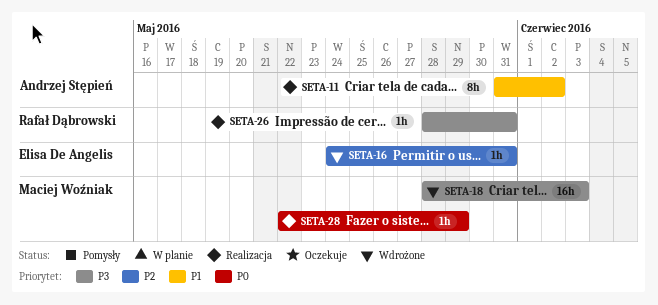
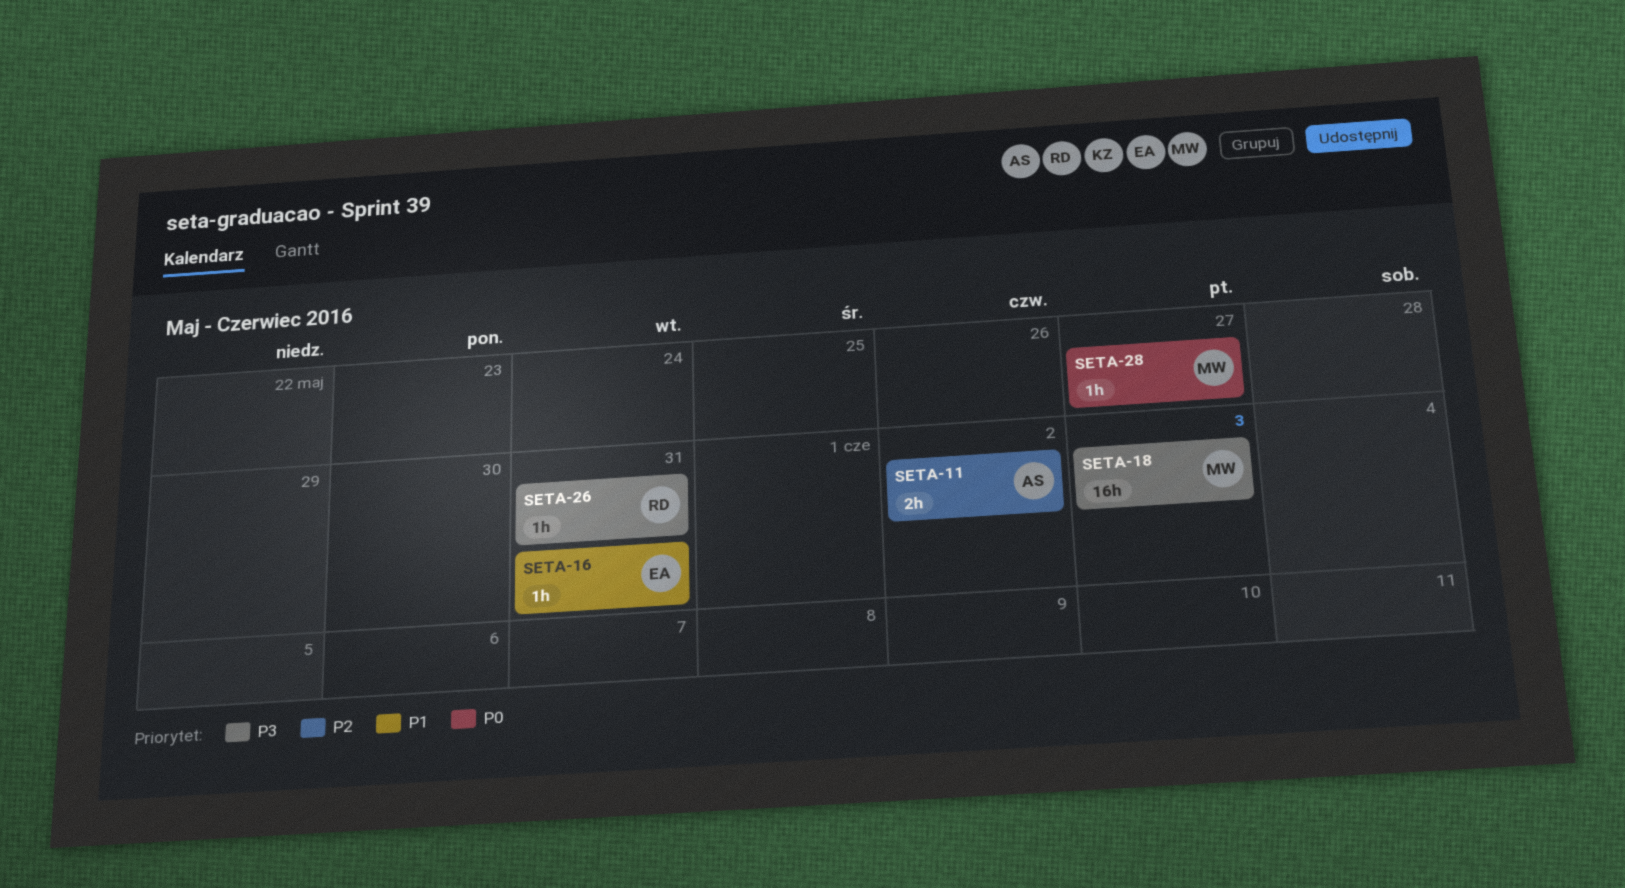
SETA-11, priority: P1 -> P2
SETA-11, estimate: 8h -> 2h
SETA-16, priority: P2 -> P1
SETA-28, due: May 29 -> May 27

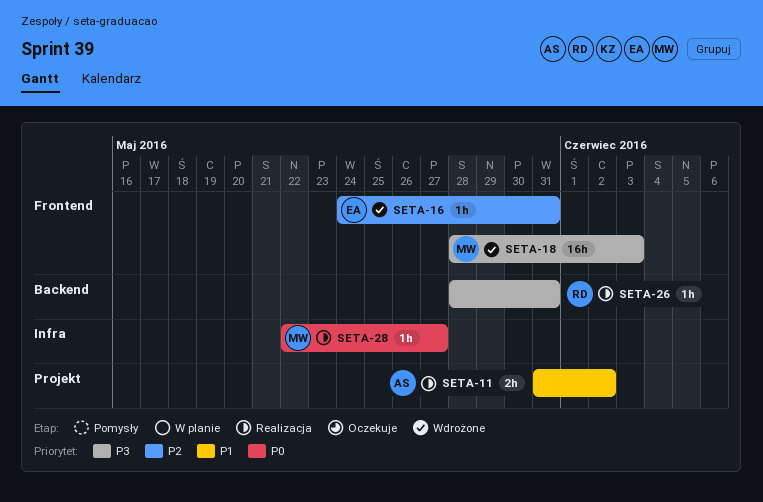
SETA-11, priority: P2 -> P1
SETA-16, priority: P1 -> P2

